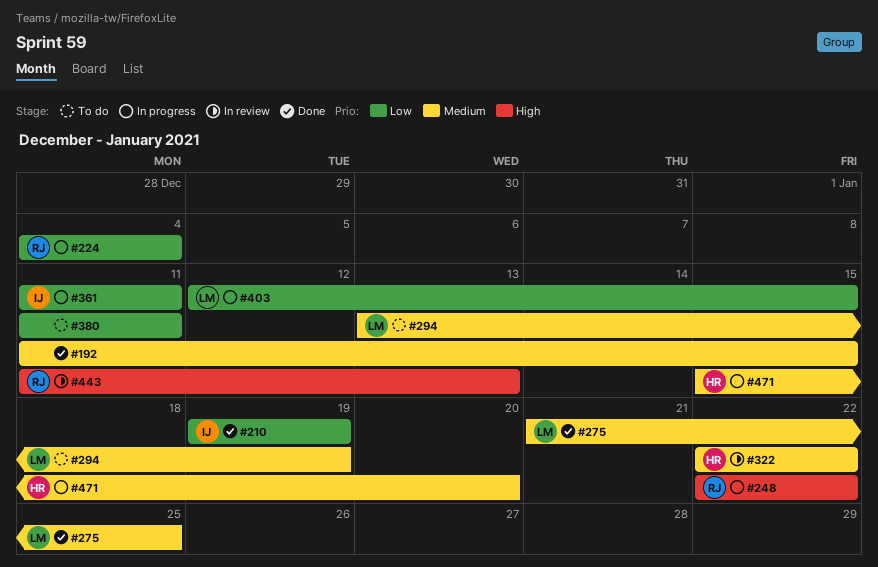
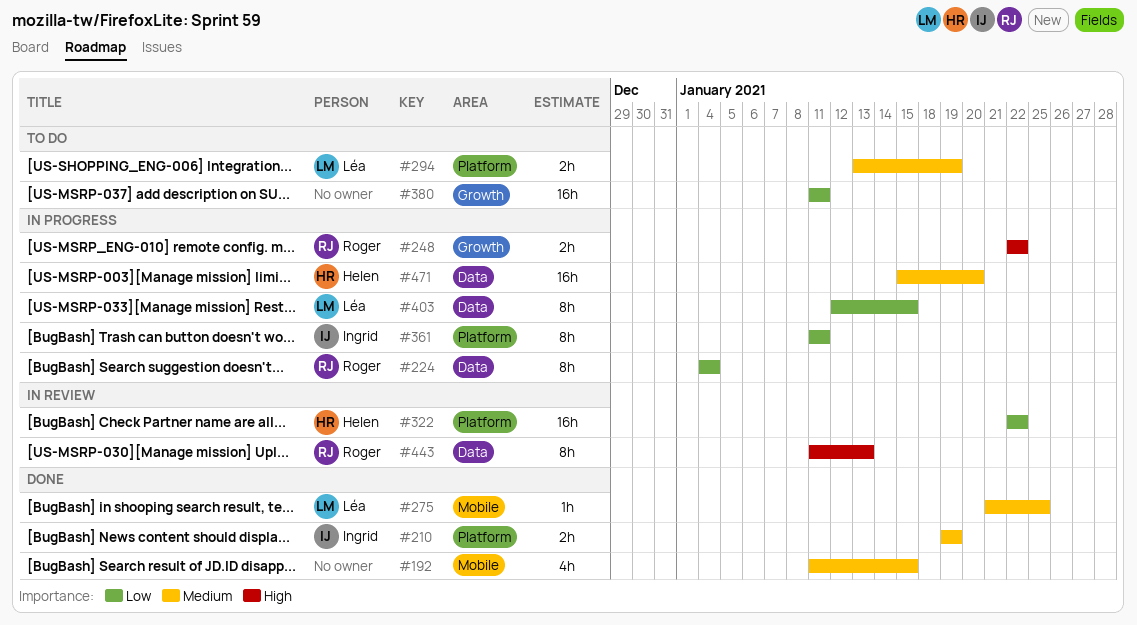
#210, priority: Low -> Medium
#322, priority: Medium -> Low

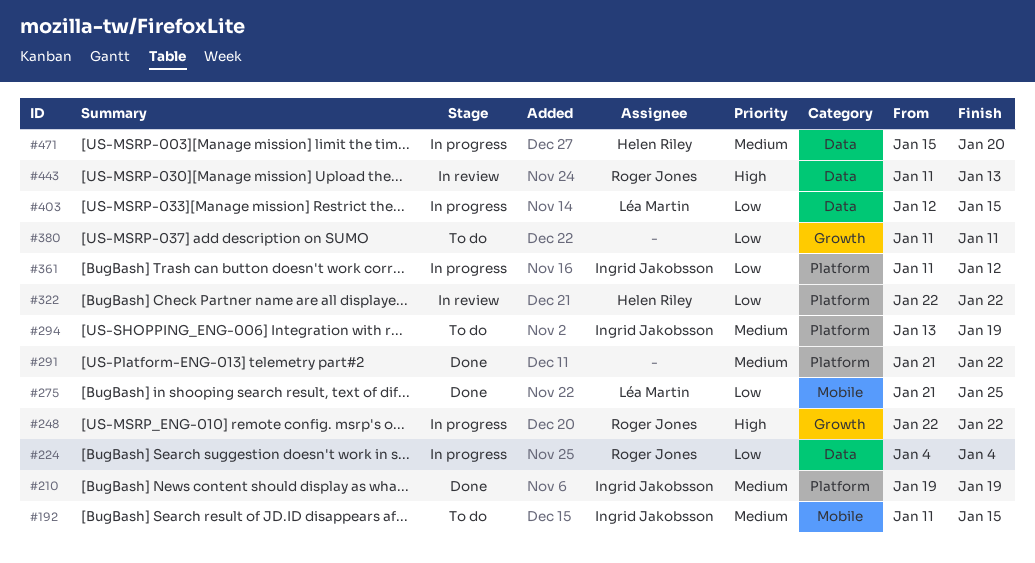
#192, status: Done -> To do
#192, owner: none -> Ingrid Jakobsson
#275, priority: Medium -> Low
#291: none -> present
#294, owner: Léa Martin -> Ingrid Jakobsson
#361, due: Jan 11 -> Jan 12

